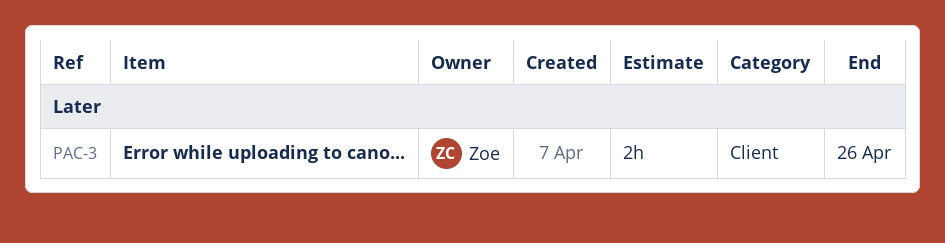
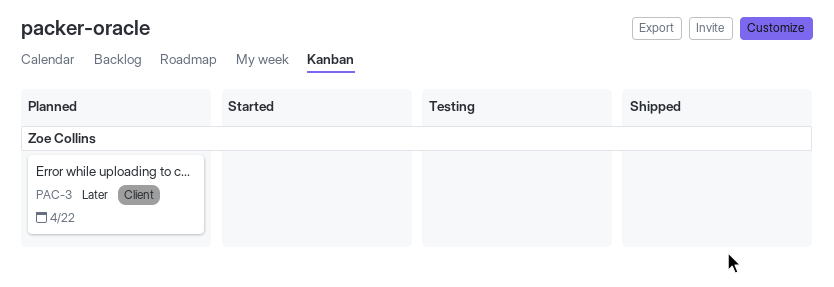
PAC-3, due: Apr 26 -> Apr 22

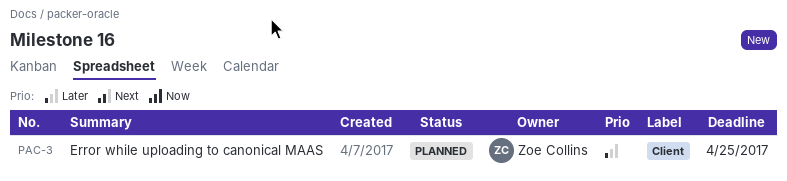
PAC-3, due: Apr 22 -> Apr 25

